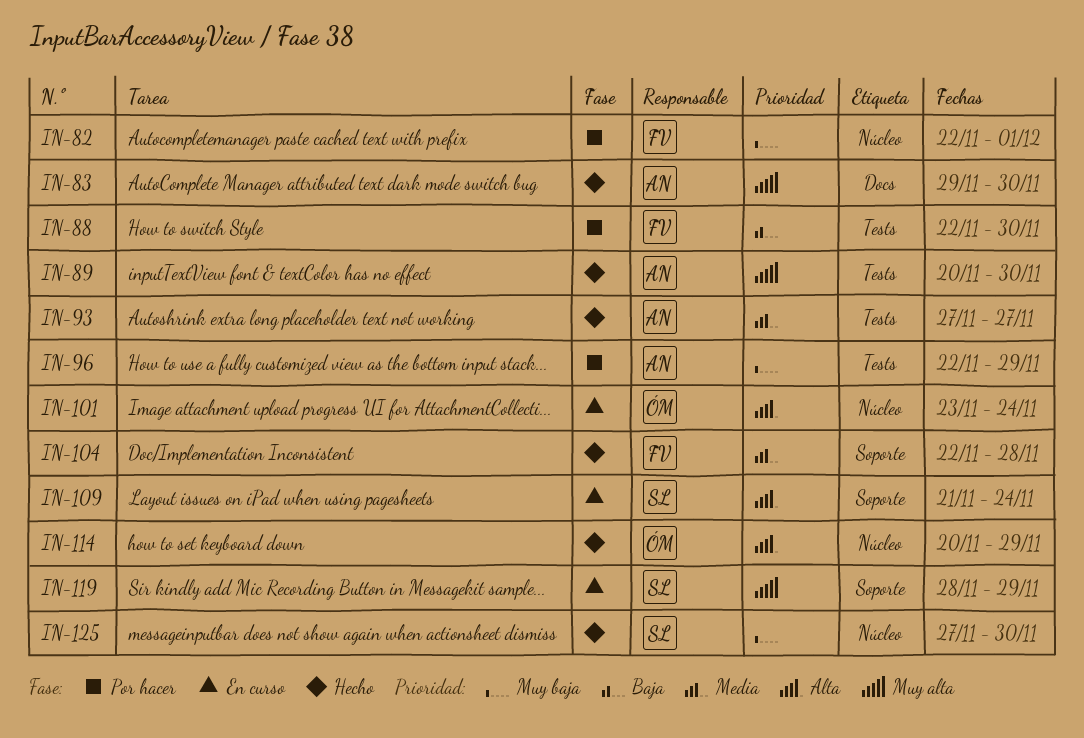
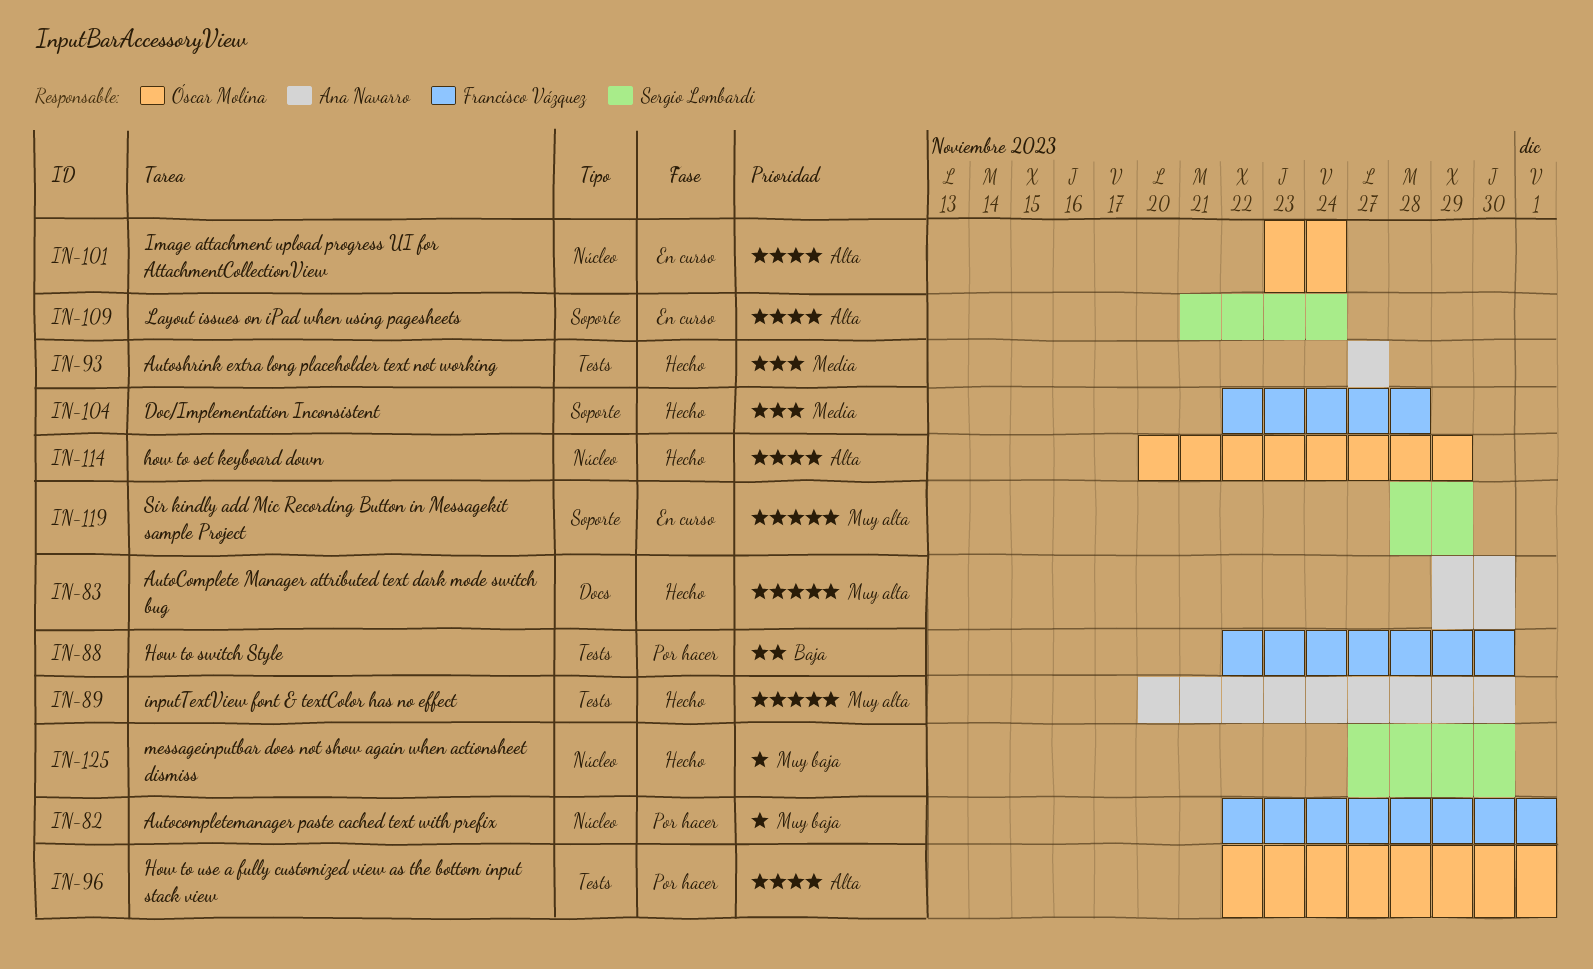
IN-96, owner: Ana Navarro -> Óscar Molina
IN-96, priority: Muy baja -> Alta
IN-96, due: Nov 29 -> Dec 1

